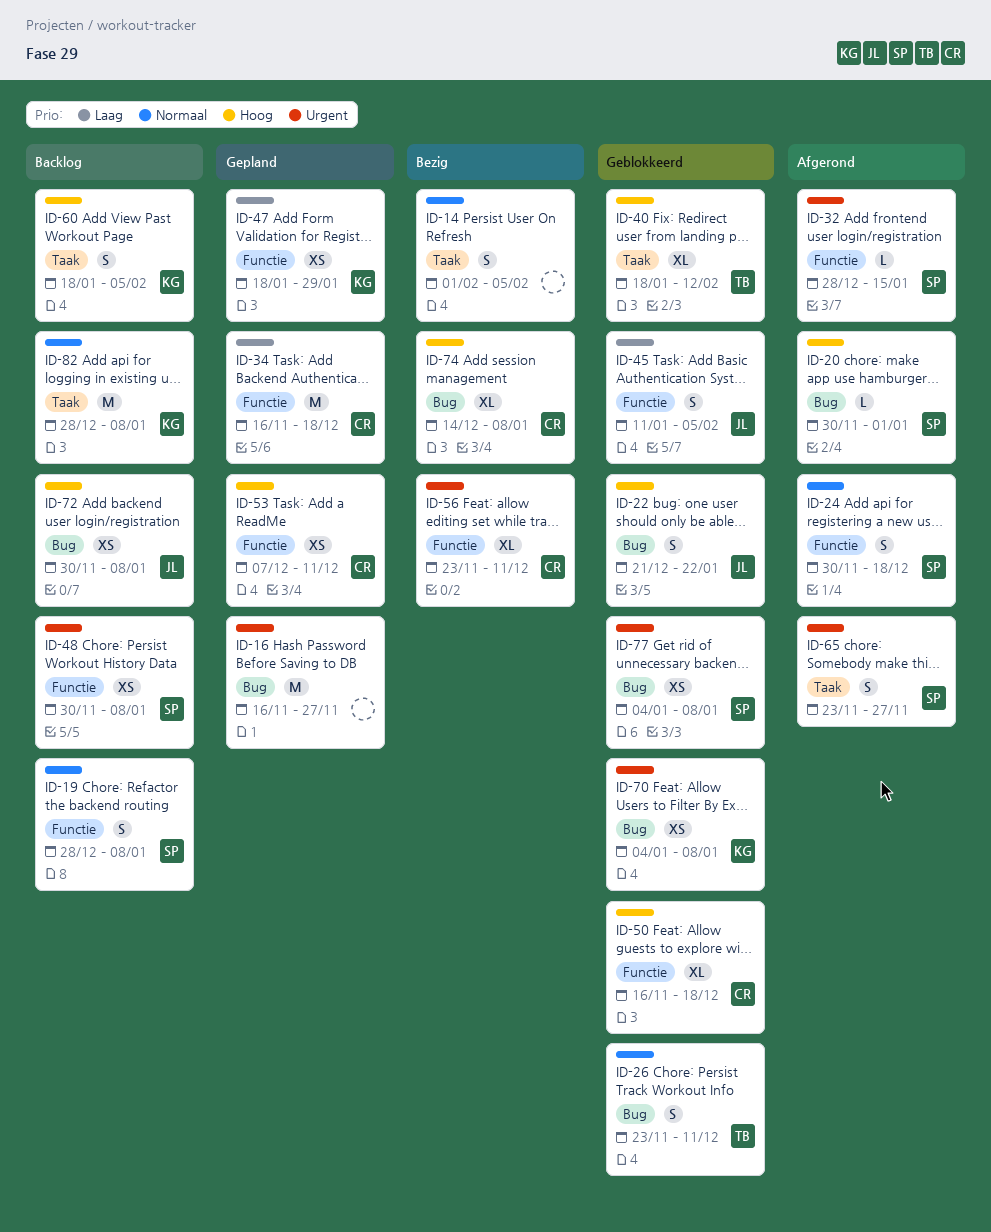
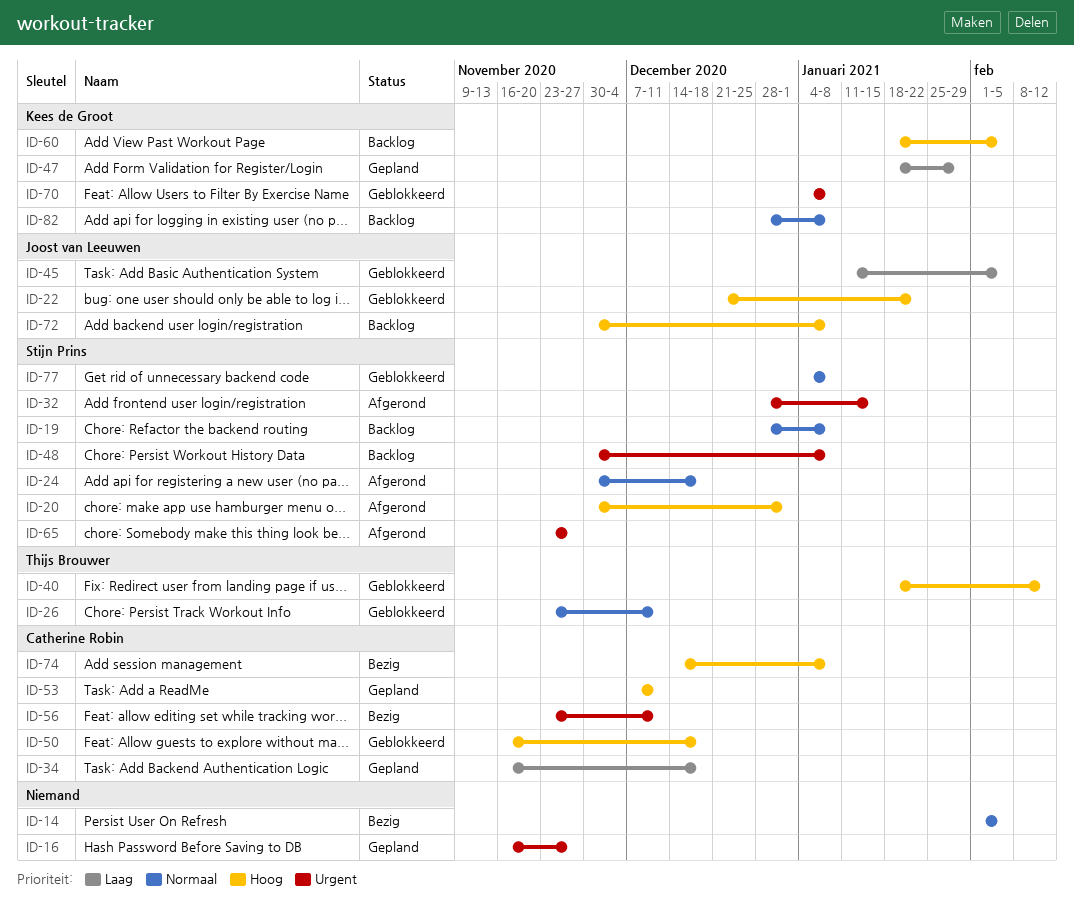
ID-77, priority: Urgent -> Normaal

